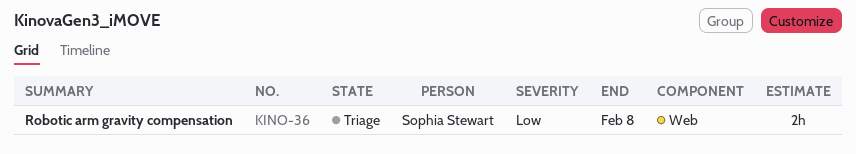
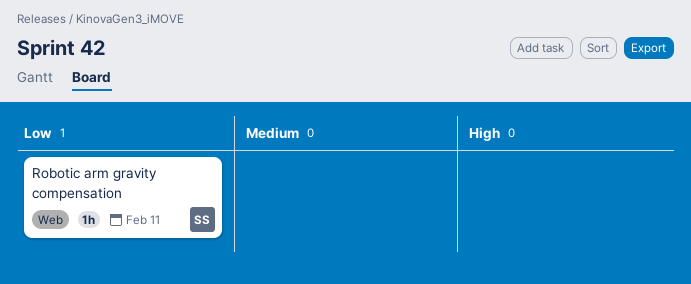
Robotic arm gravity compensation, estimate: 2h -> 1h
Robotic arm gravity compensation, due: Feb 8 -> Feb 11

